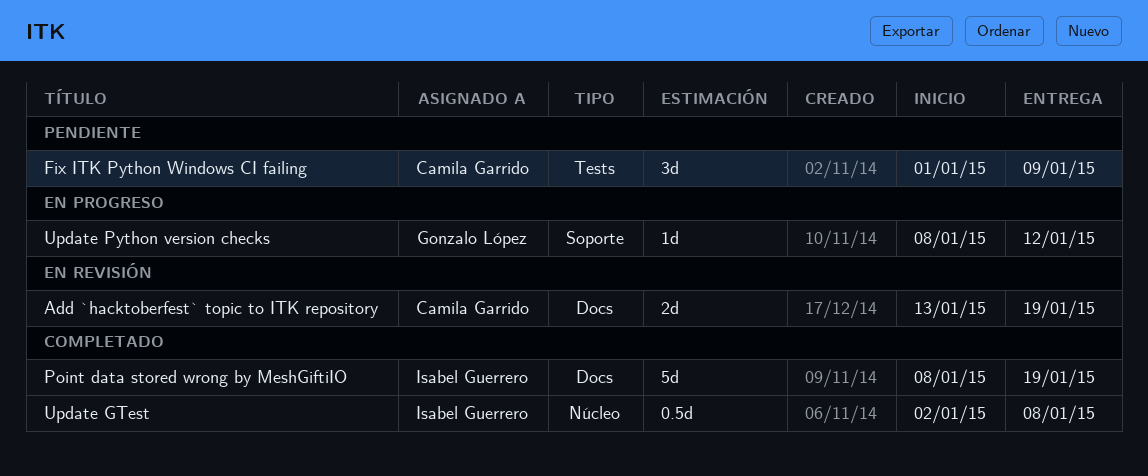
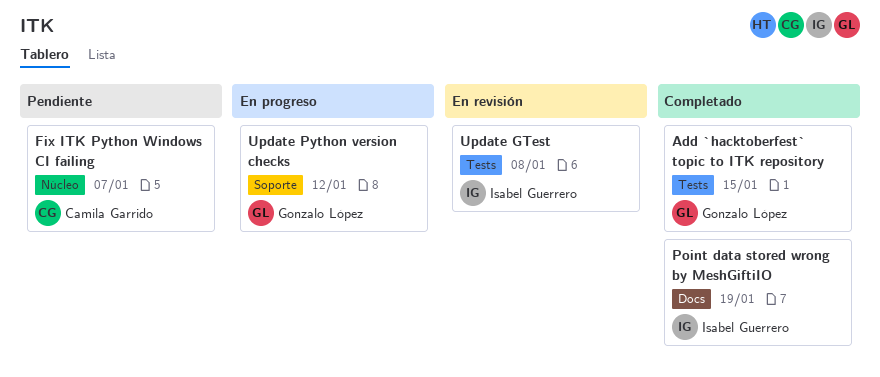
Add `hacktoberfest` topic to ITK repository, status: En revisión -> Completado
Add `hacktoberfest` topic to ITK repository, owner: Camila Garrido -> Gonzalo López
Add `hacktoberfest` topic to ITK repository, label: Docs -> Tests
Add `hacktoberfest` topic to ITK repository, due: Jan 19 -> Jan 15
Fix ITK Python Windows CI failing, label: Tests -> Núcleo
Fix ITK Python Windows CI failing, due: Jan 9 -> Jan 7
Update GTest, status: Completado -> En revisión
Update GTest, label: Núcleo -> Tests

